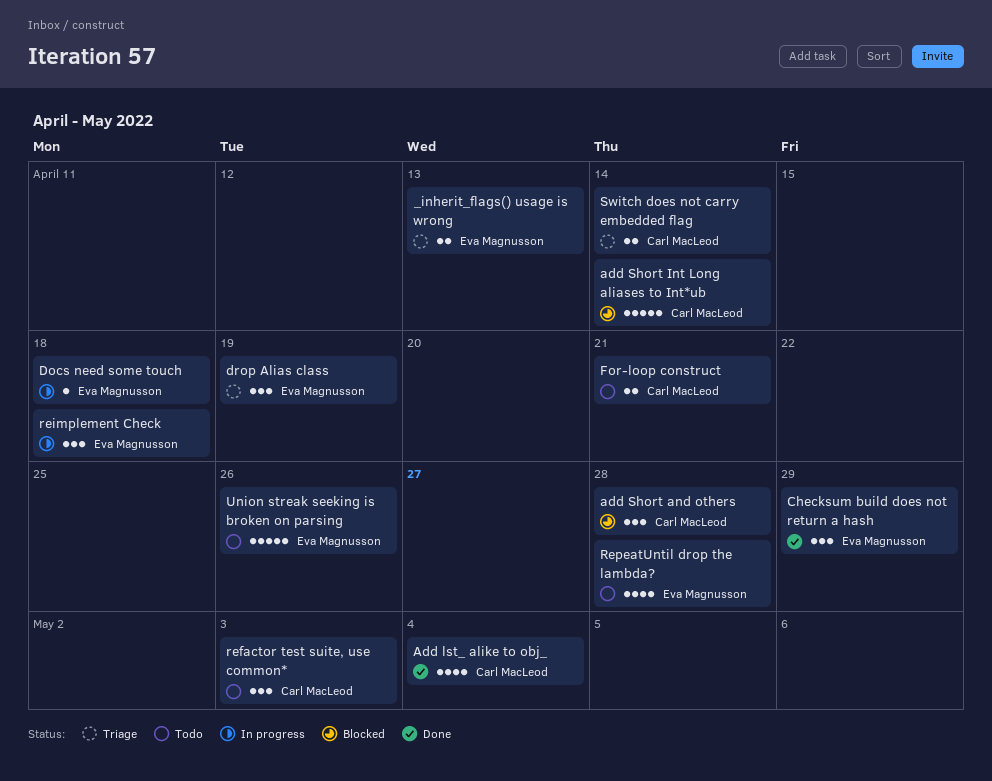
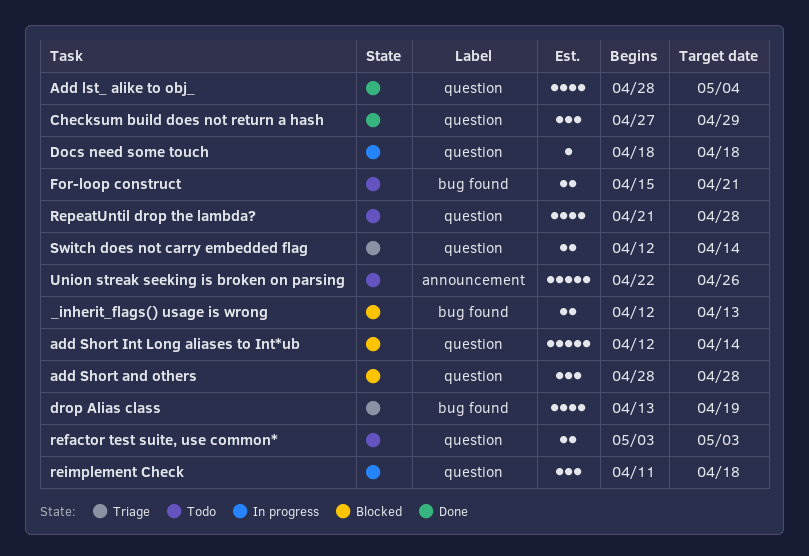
_inherit_flags() usage is wrong, status: Triage -> Blocked
drop Alias class, estimate: 3 -> 4
refactor test suite, use common*, estimate: 3 -> 2

